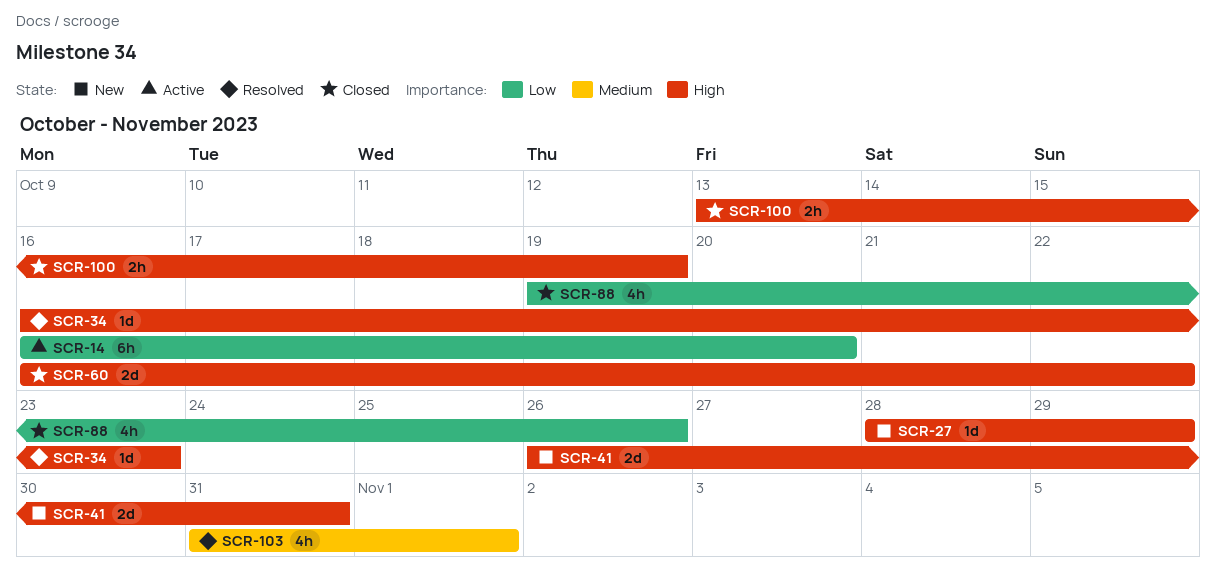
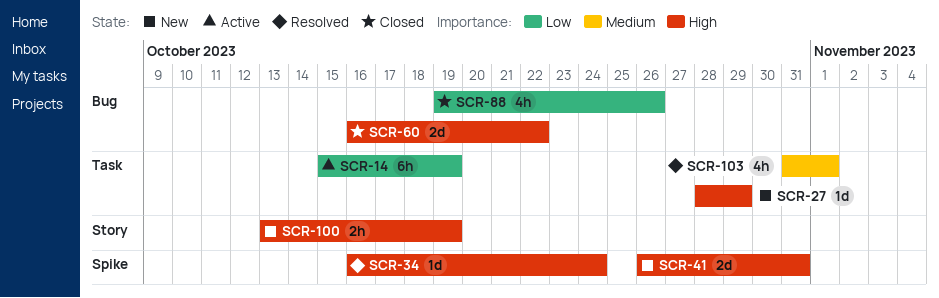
SCR-14, start: Oct 16 -> Oct 15
SCR-14, due: Oct 20 -> Oct 19
SCR-34, due: Oct 23 -> Oct 24
SCR-100, status: Closed -> New

